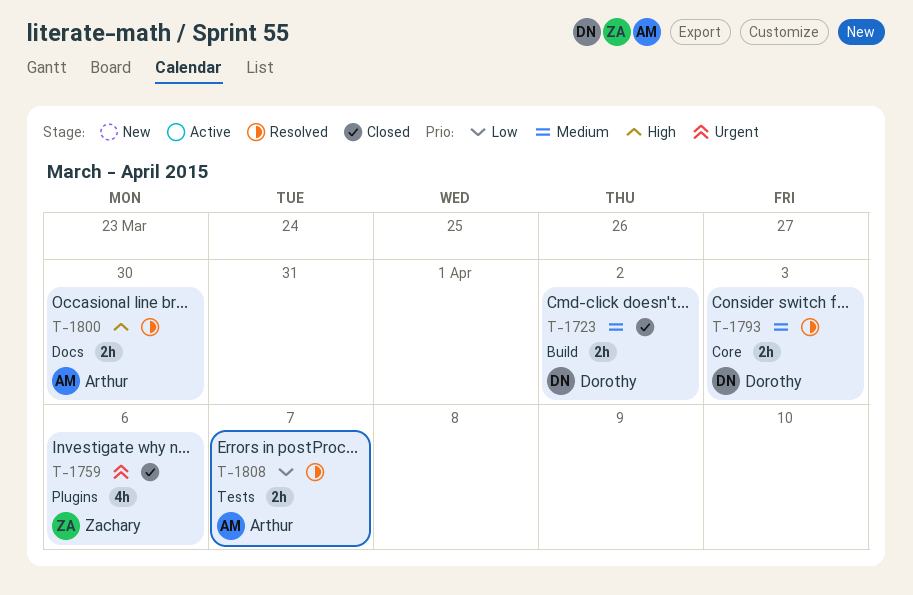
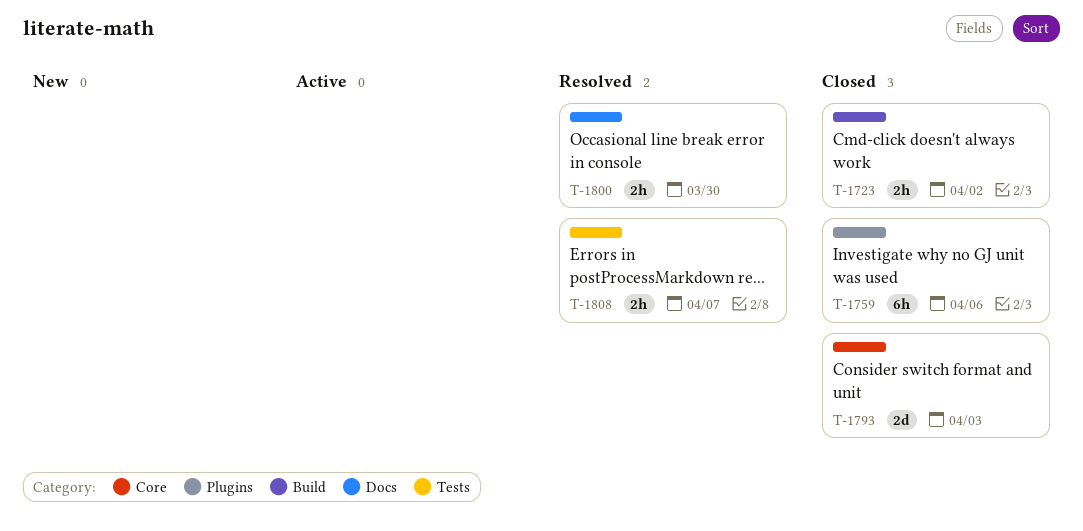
T-1759, estimate: 4h -> 6h
T-1793, status: Resolved -> Closed
T-1793, estimate: 2h -> 2d

